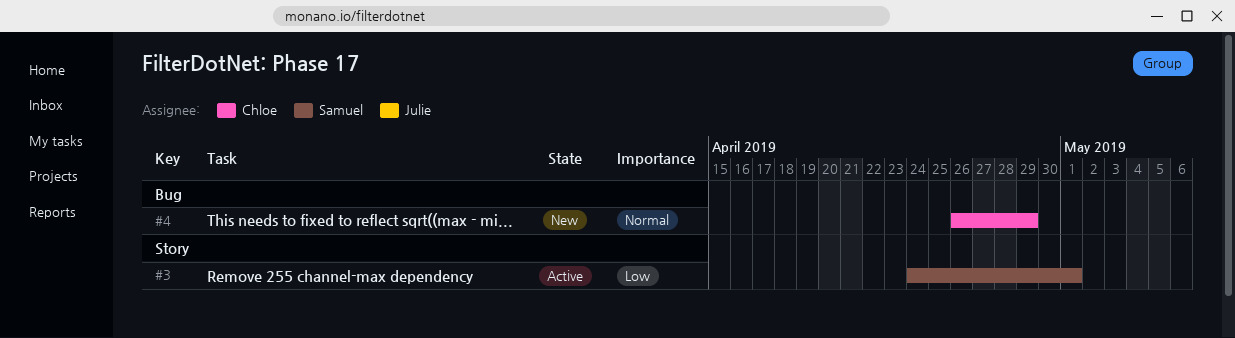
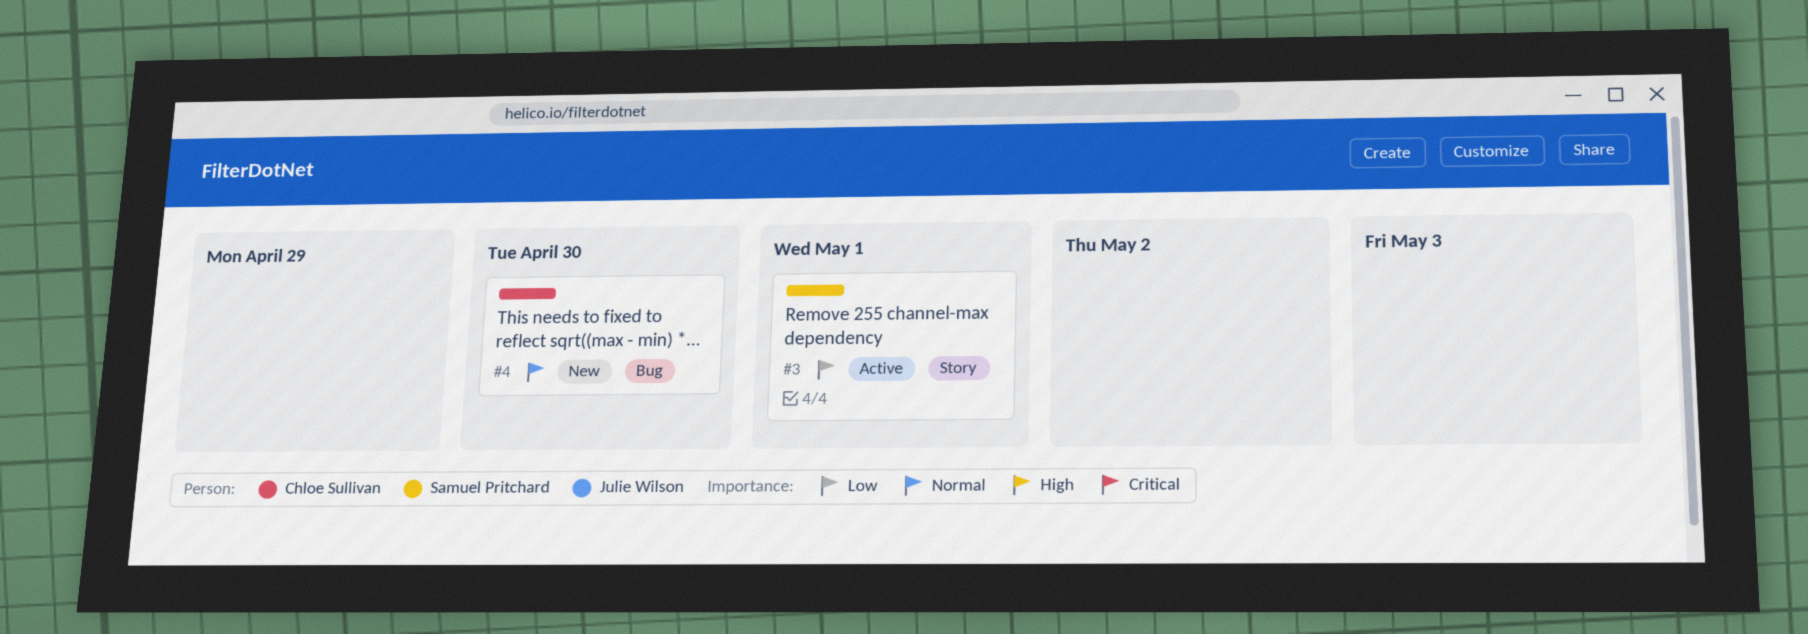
#4, due: Apr 29 -> Apr 30

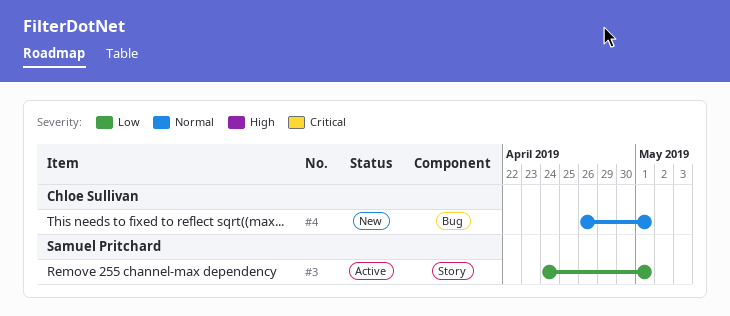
#4, due: Apr 30 -> May 1

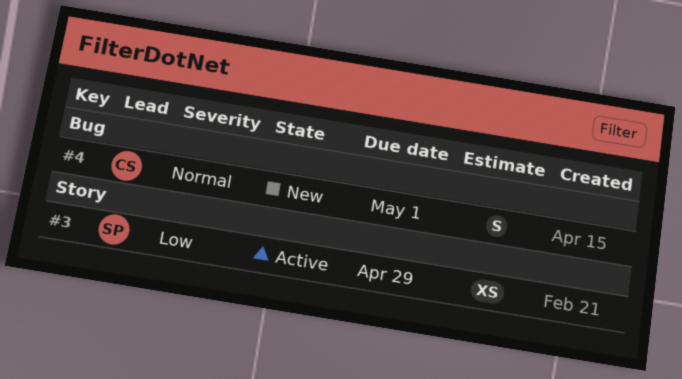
#3, due: May 1 -> Apr 29

